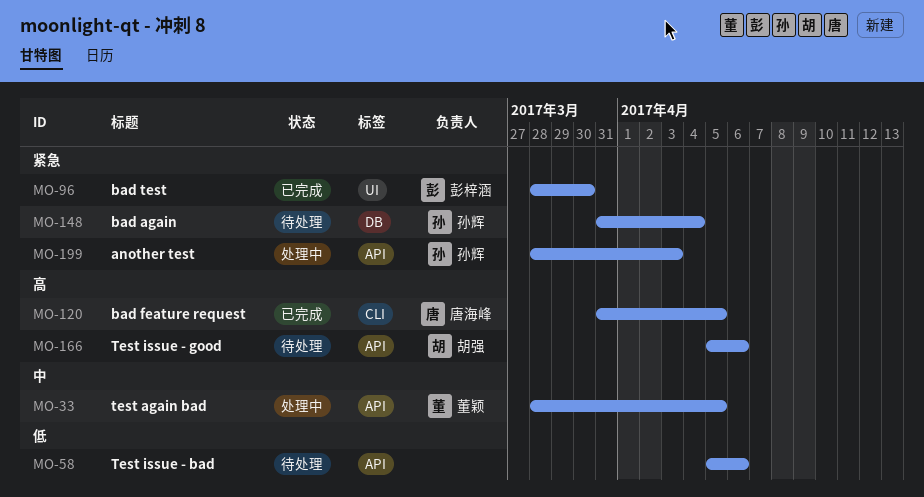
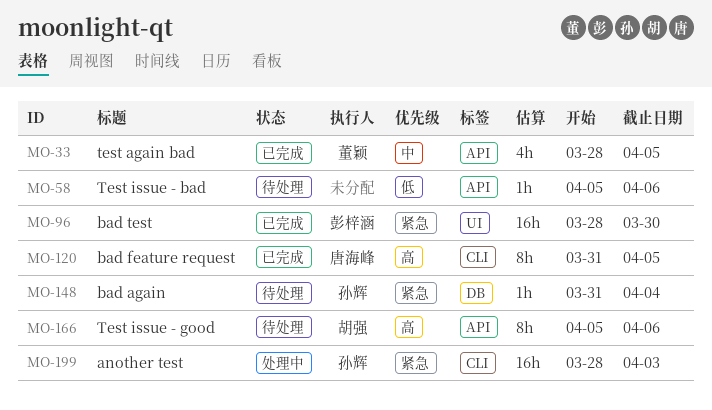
MO-33, status: 处理中 -> 已完成
MO-199, label: API -> CLI

